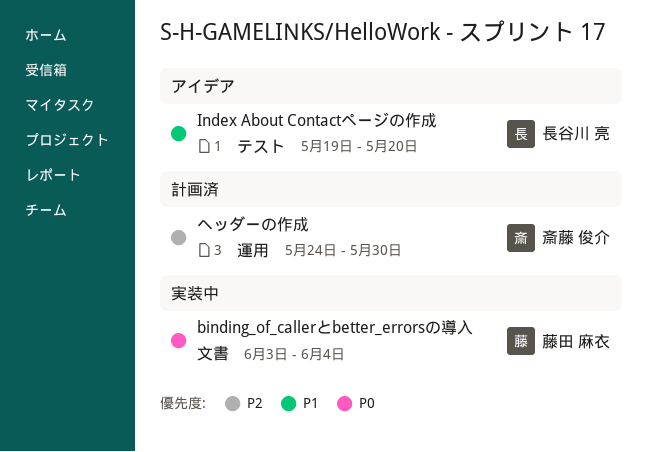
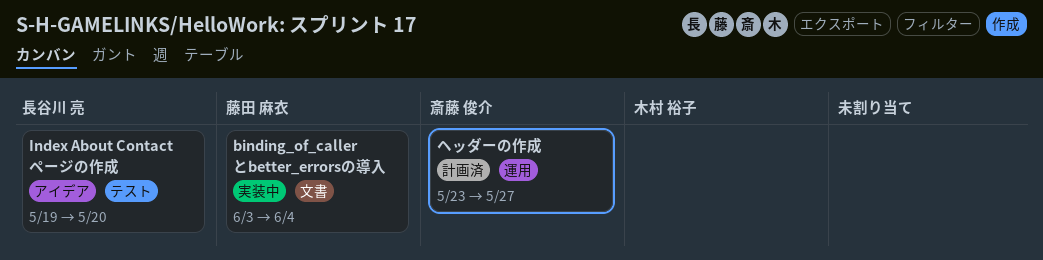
ヘッダーの作成, start: May 24 -> May 23
ヘッダーの作成, due: May 30 -> May 27

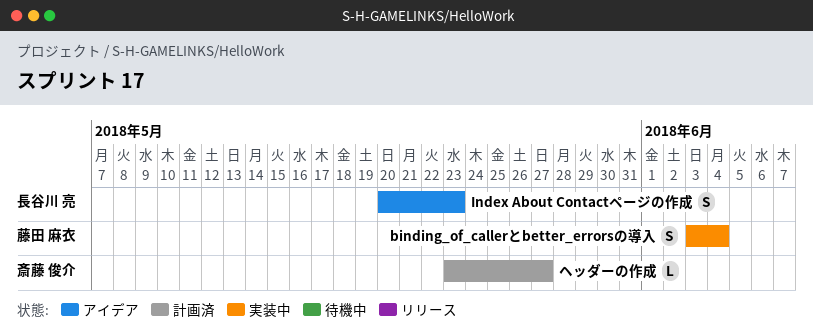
Index About Contactページの作成, start: May 19 -> May 20
Index About Contactページの作成, due: May 20 -> May 23

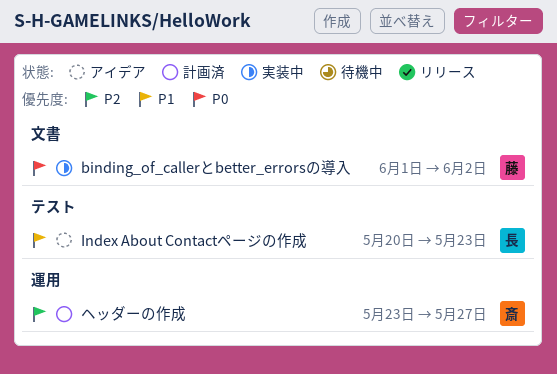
binding_of_callerとbetter_errorsの導入, start: Jun 3 -> Jun 1
binding_of_callerとbetter_errorsの導入, due: Jun 4 -> Jun 2

